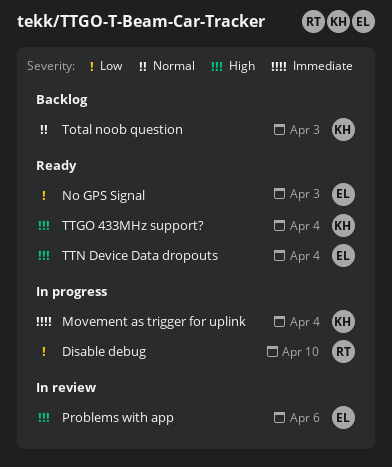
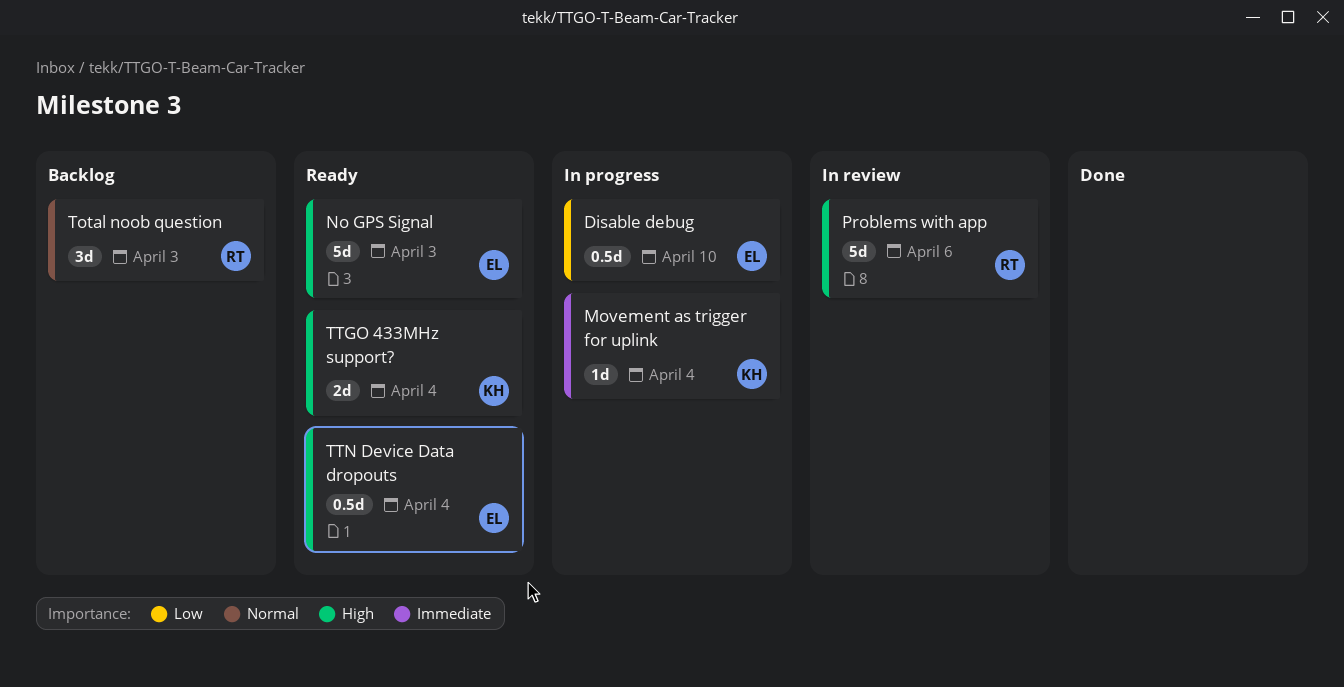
Disable debug, owner: RT -> EL
No GPS Signal, priority: Low -> High
Problems with app, owner: EL -> RT
Total noob question, owner: KH -> RT

